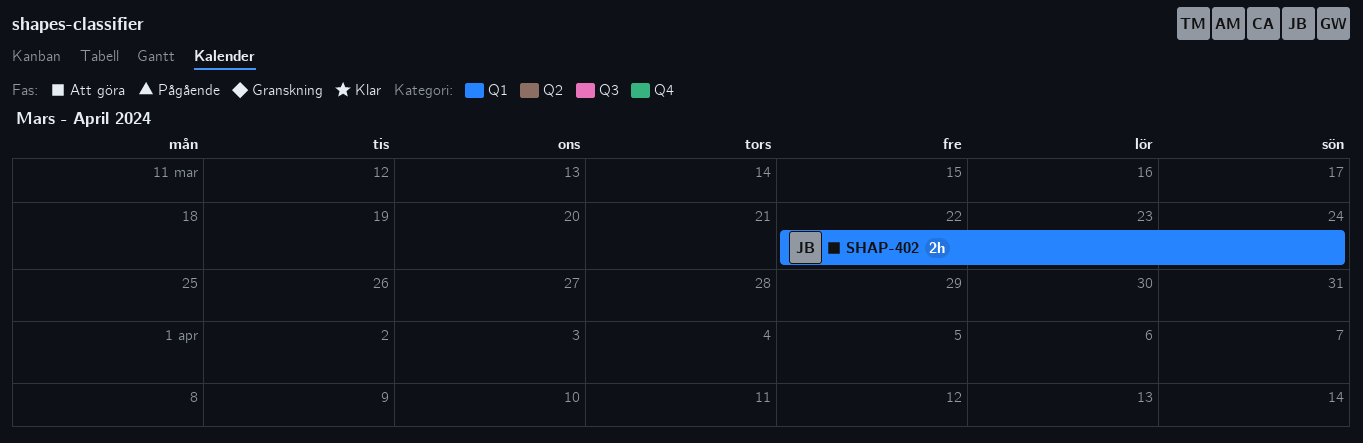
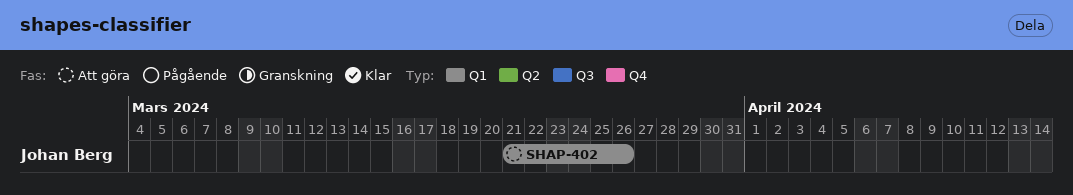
SHAP-402, start: Mar 22 -> Mar 21
SHAP-402, due: Mar 24 -> Mar 26

